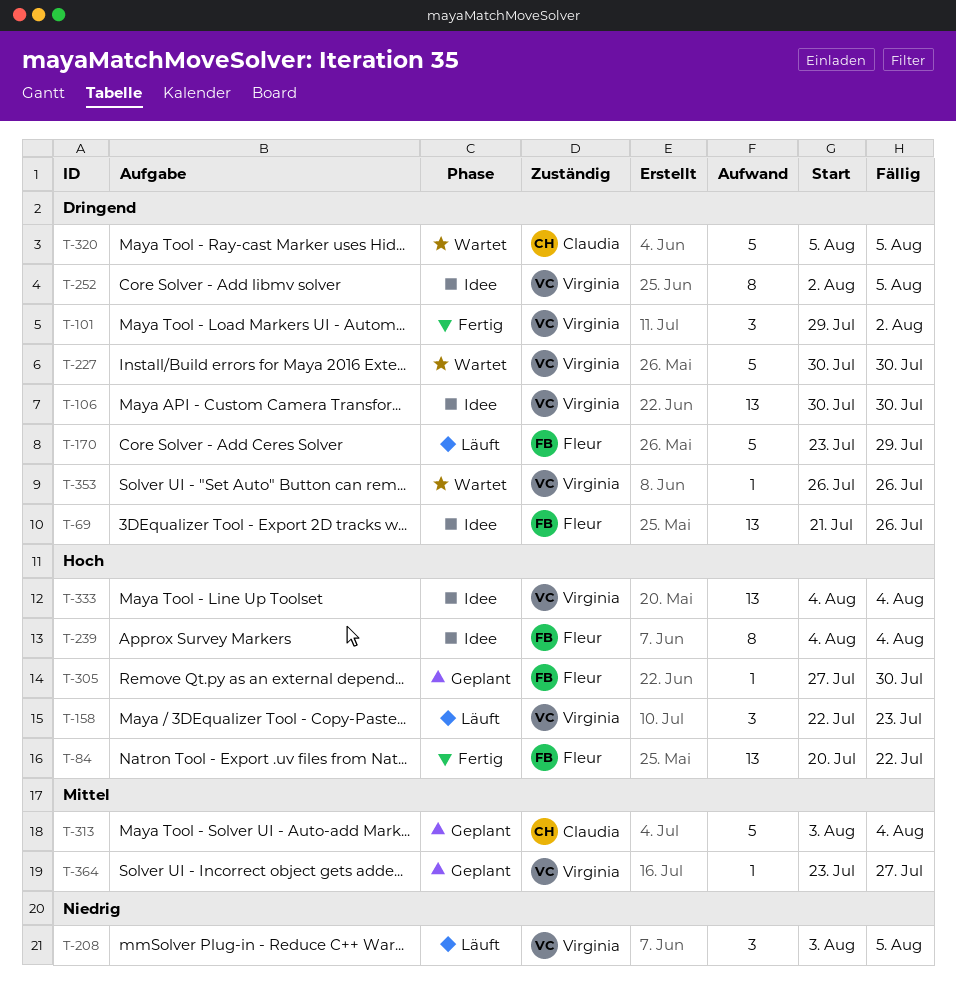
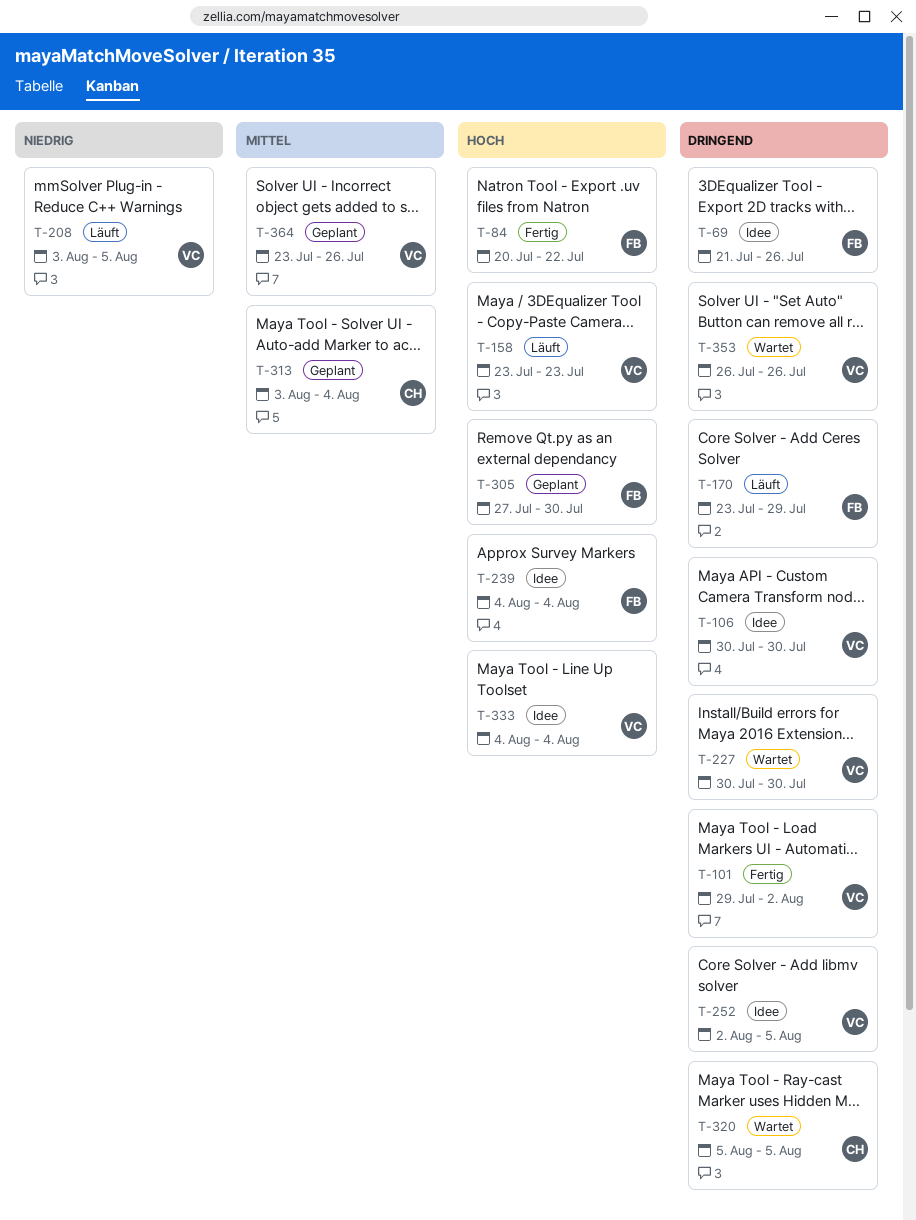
T-158, start: Jul 22 -> Jul 23
T-364, due: Jul 27 -> Jul 26

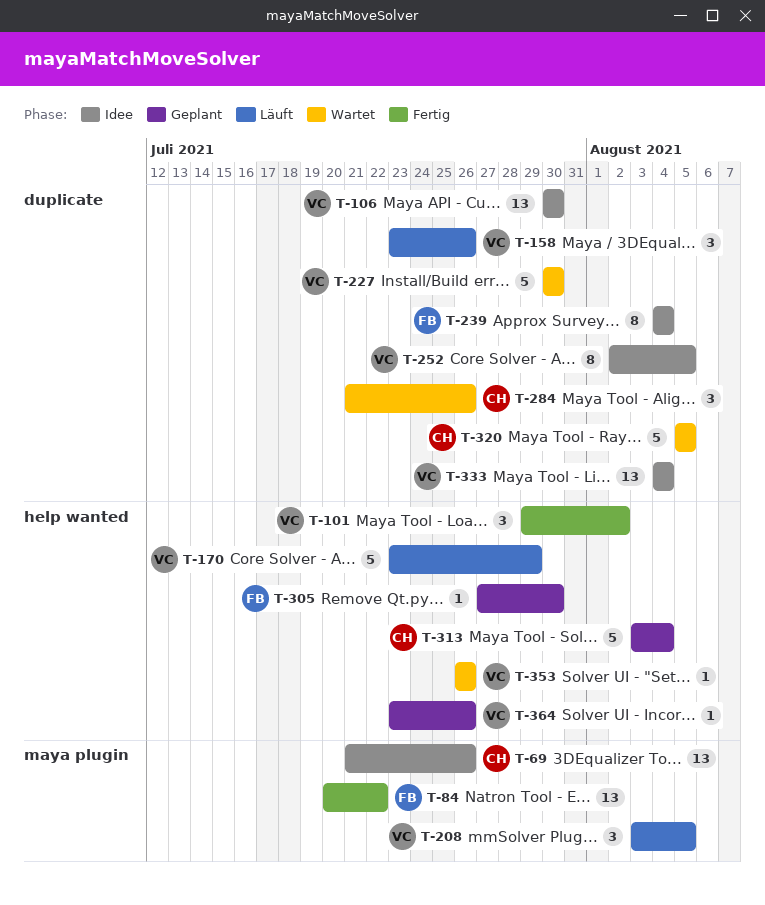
T-69, owner: FB -> CH
T-158, due: Jul 23 -> Jul 26
T-170, owner: FB -> VC
T-284: none -> present

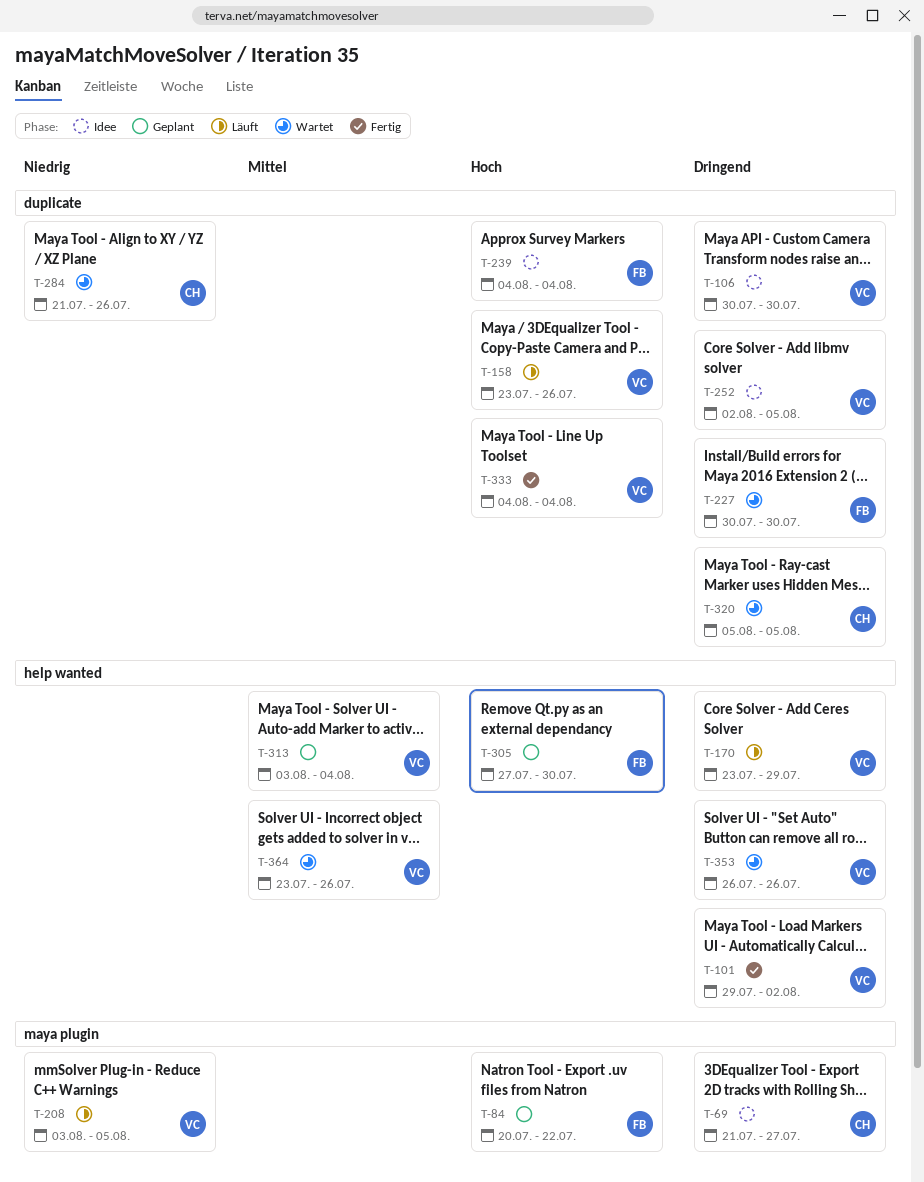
T-69, due: Jul 26 -> Jul 27
T-84, status: Fertig -> Geplant
T-227, owner: VC -> FB
T-313, owner: CH -> VC
T-333, status: Idee -> Fertig
T-364, status: Geplant -> Wartet

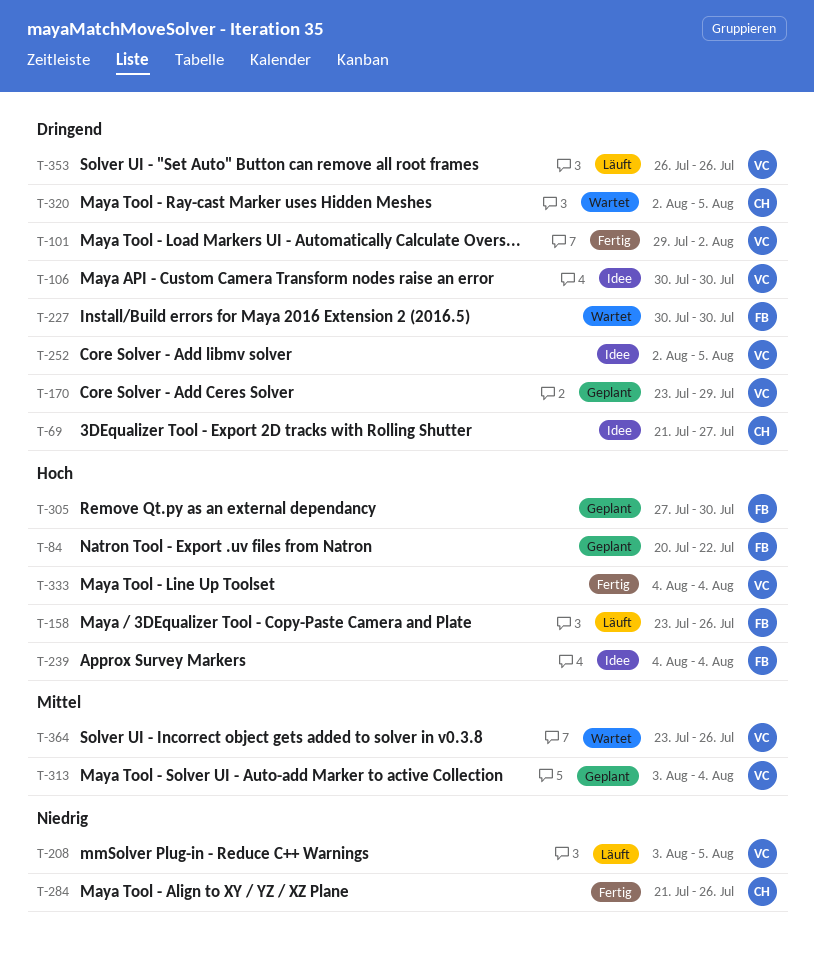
T-158, owner: VC -> FB
T-170, status: Läuft -> Geplant
T-284, status: Wartet -> Fertig
T-320, start: Aug 5 -> Aug 2
T-353, status: Wartet -> Läuft

